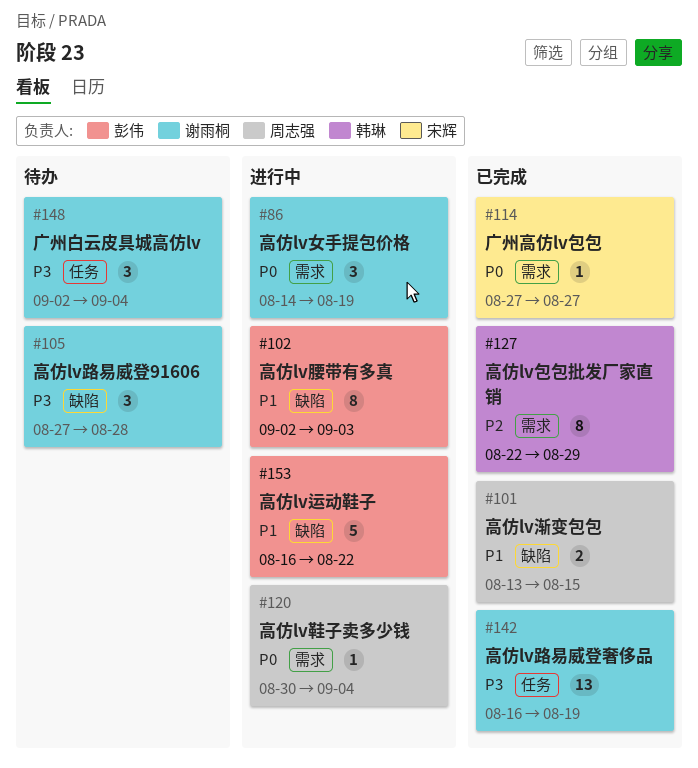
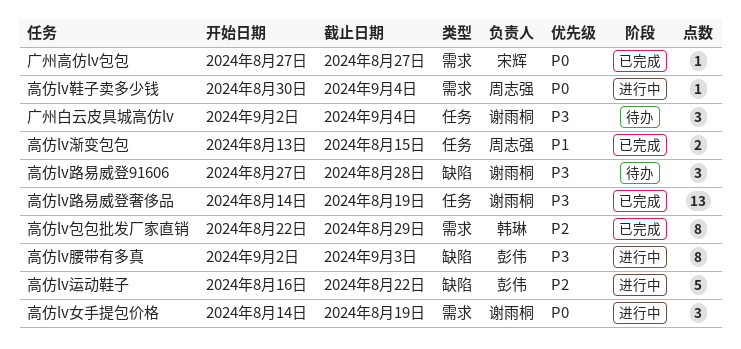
高仿lv渐变包包, label: 缺陷 -> 任务
高仿lv腰带有多真, priority: P1 -> P3
高仿lv路易威登奢侈品, start: Aug 16 -> Aug 14
高仿lv运动鞋子, priority: P1 -> P2

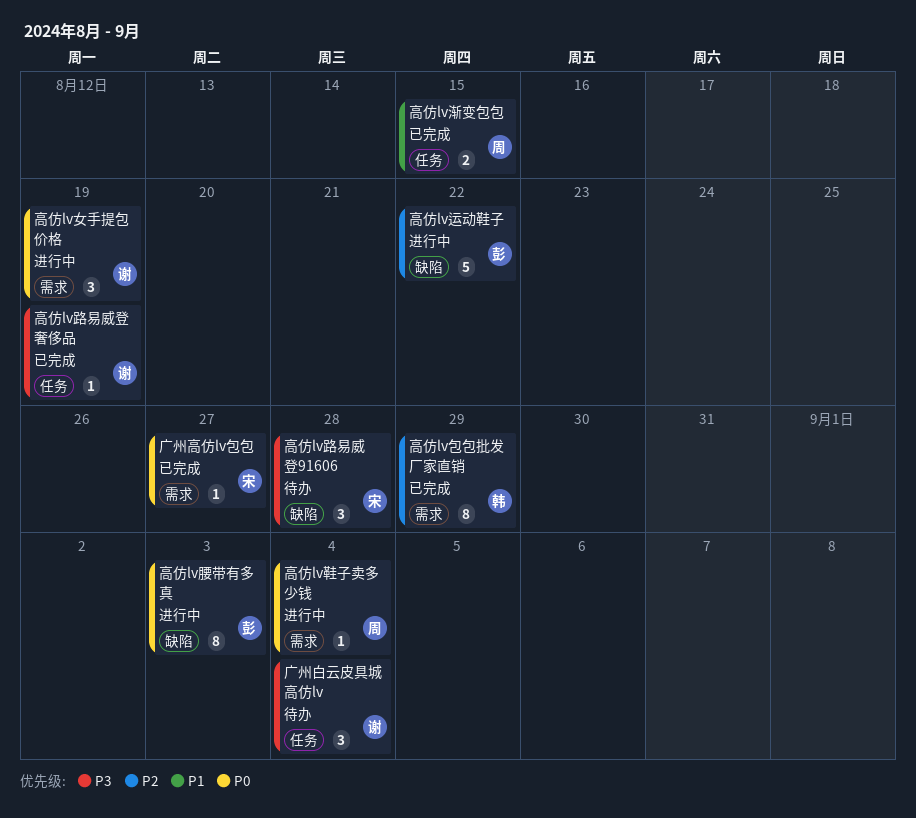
高仿lv腰带有多真, priority: P3 -> P0
高仿lv路易威登91606, owner: 谢雨桐 -> 宋辉
高仿lv路易威登奢侈品, estimate: 13 -> 1

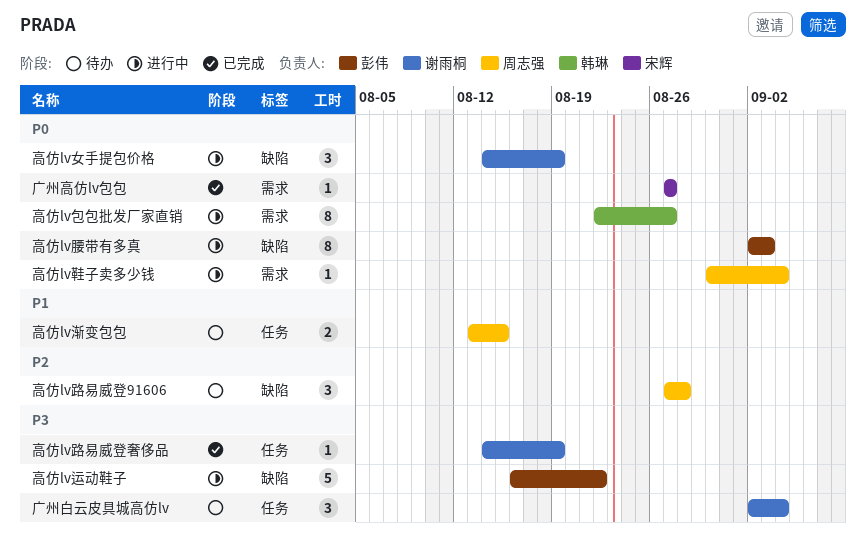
高仿lv包包批发厂家直销, status: 已完成 -> 进行中
高仿lv包包批发厂家直销, priority: P2 -> P0
高仿lv包包批发厂家直销, due: Aug 29 -> Aug 27
高仿lv女手提包价格, label: 需求 -> 缺陷
高仿lv渐变包包, status: 已完成 -> 待办
高仿lv路易威登91606, owner: 宋辉 -> 周志强
高仿lv路易威登91606, priority: P3 -> P2
高仿lv运动鞋子, priority: P2 -> P3

